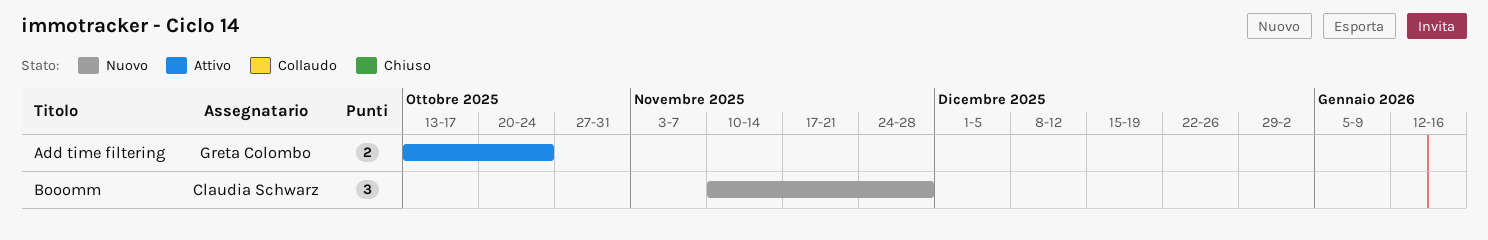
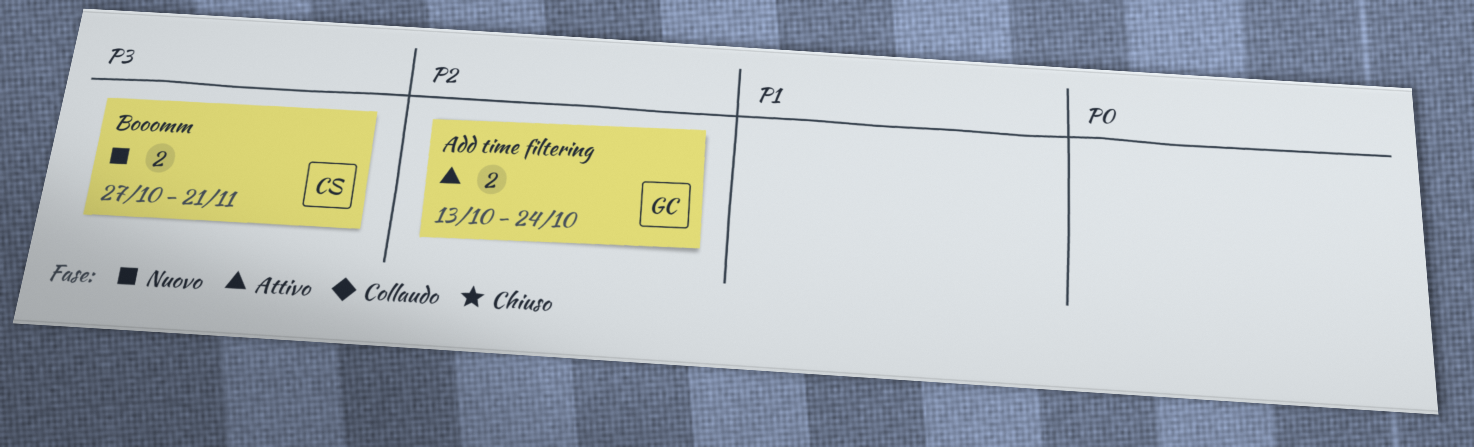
Booomm, estimate: 3 -> 2
Booomm, start: Nov 10 -> Oct 27
Booomm, due: Nov 28 -> Nov 21

